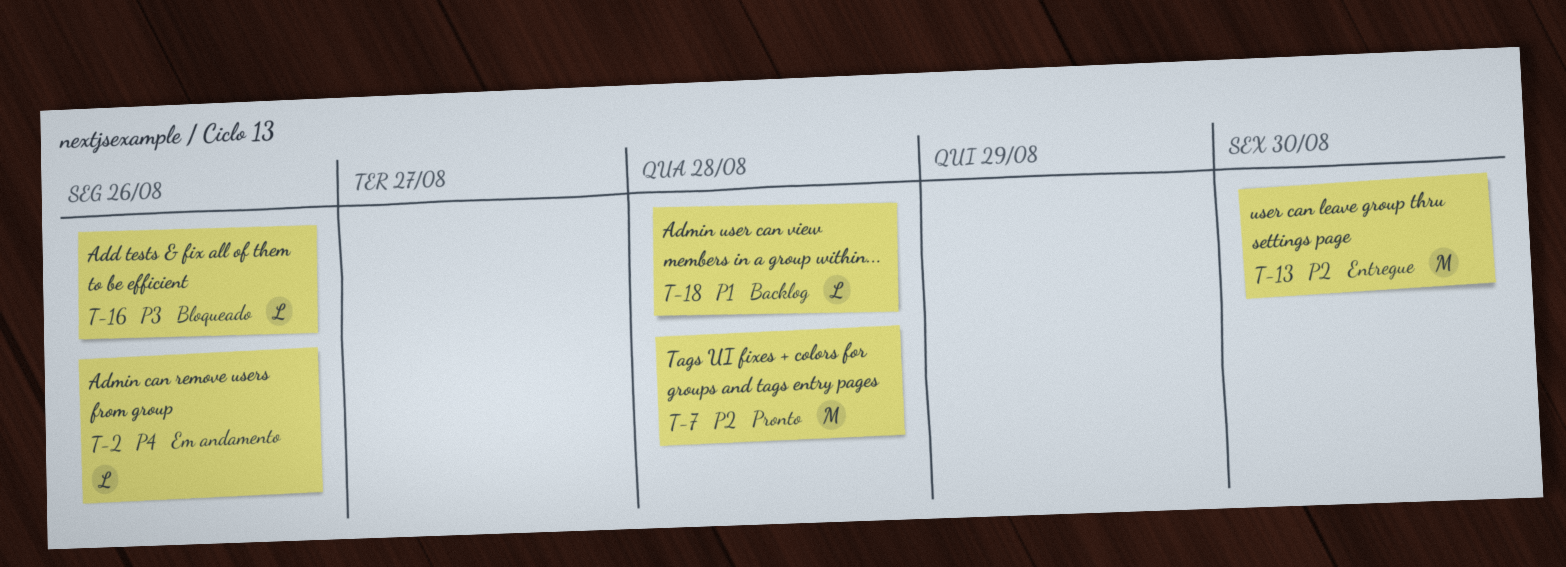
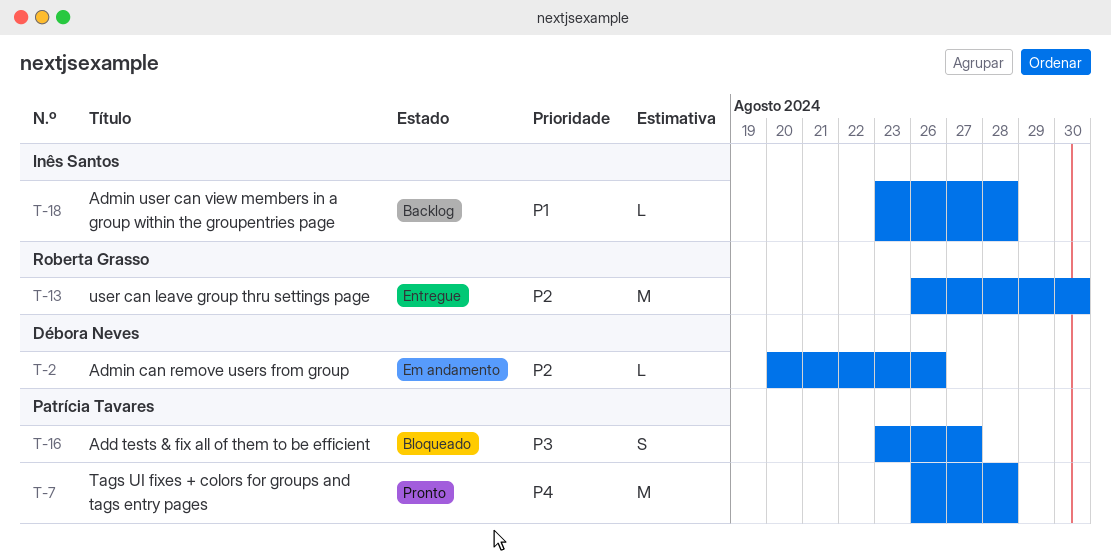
T-2, priority: P4 -> P2
T-7, priority: P2 -> P4
T-16, estimate: L -> S
T-16, due: Aug 26 -> Aug 27

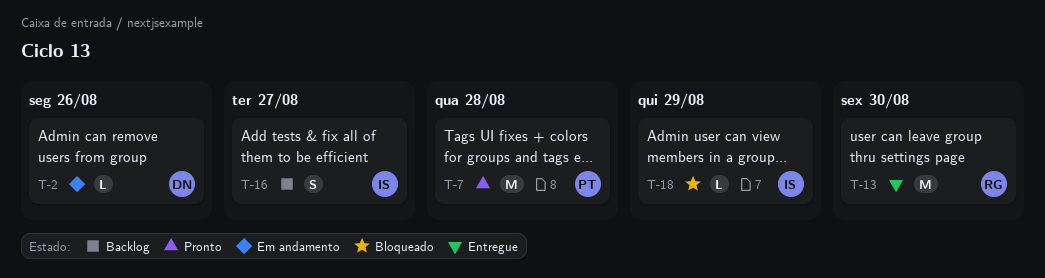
T-16, status: Bloqueado -> Backlog
T-16, owner: Patrícia Tavares -> Inês Santos
T-18, status: Backlog -> Bloqueado
T-18, due: Aug 28 -> Aug 29

